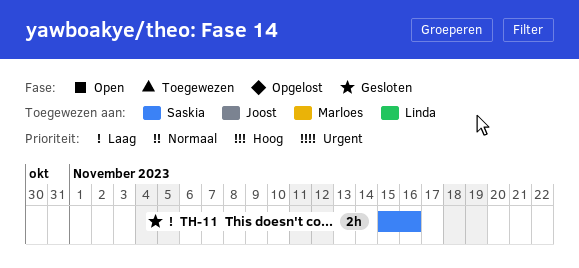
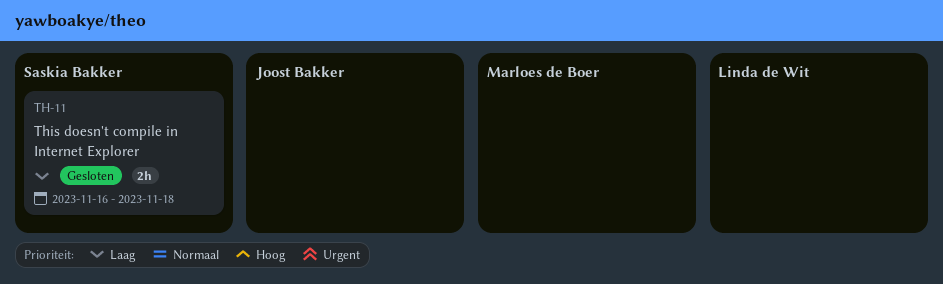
TH-11, start: Nov 15 -> Nov 16
TH-11, due: Nov 16 -> Nov 18

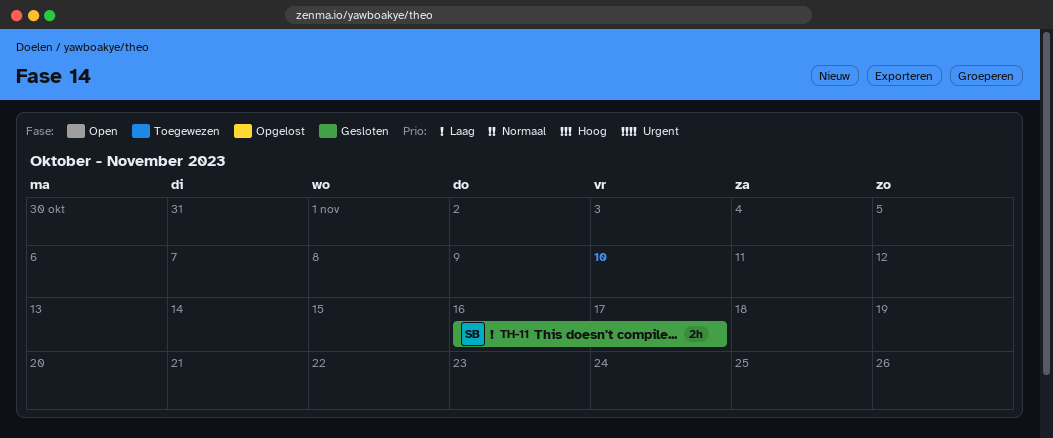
TH-11, due: Nov 18 -> Nov 17

